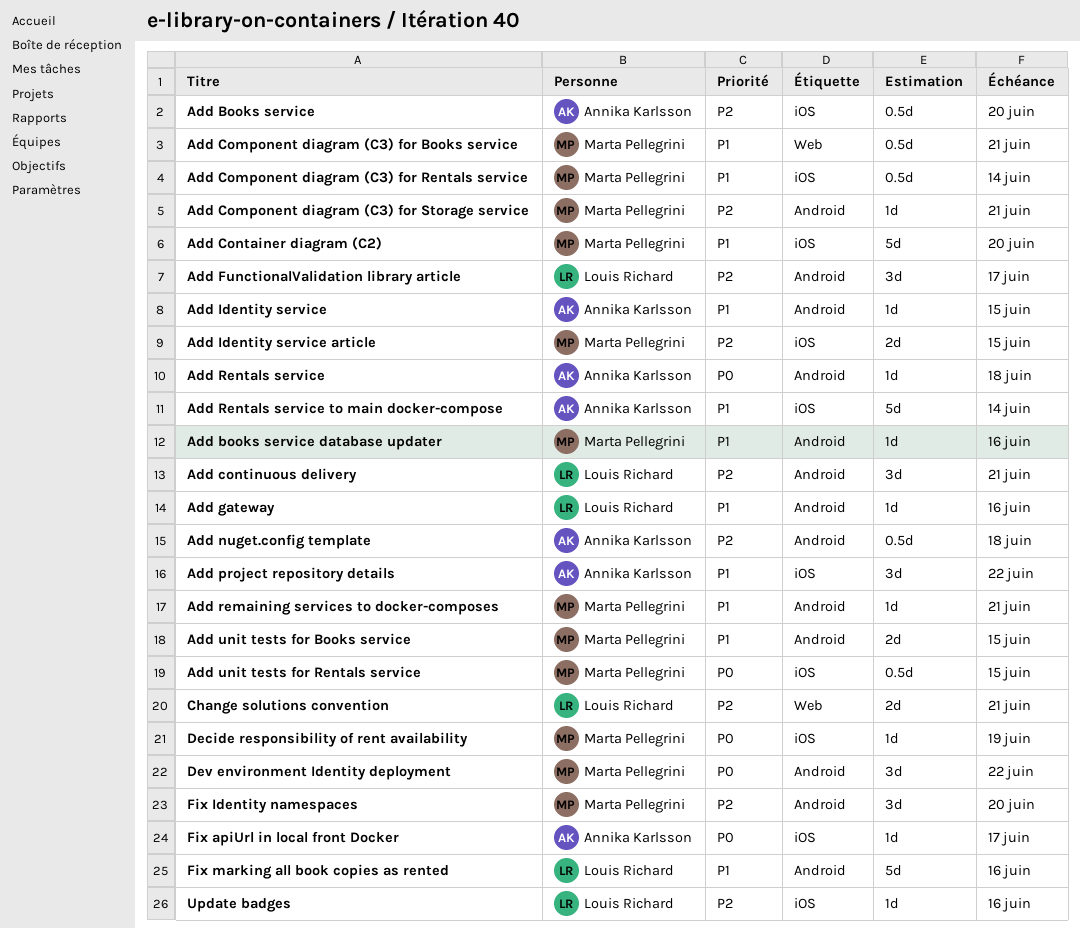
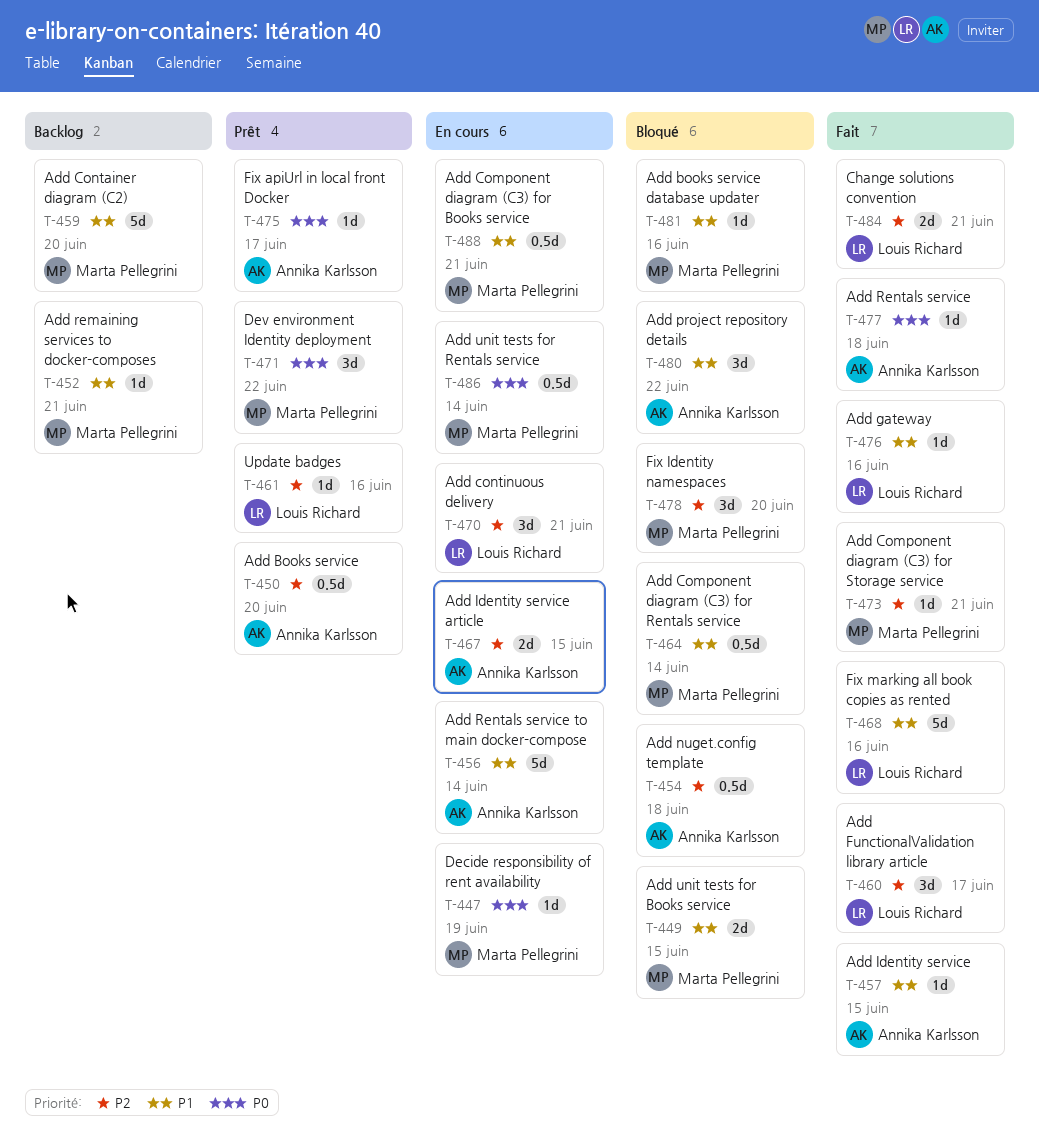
Add Identity service article, owner: Marta Pellegrini -> Annika Karlsson
Add unit tests for Rentals service, due: Jun 15 -> Jun 14

